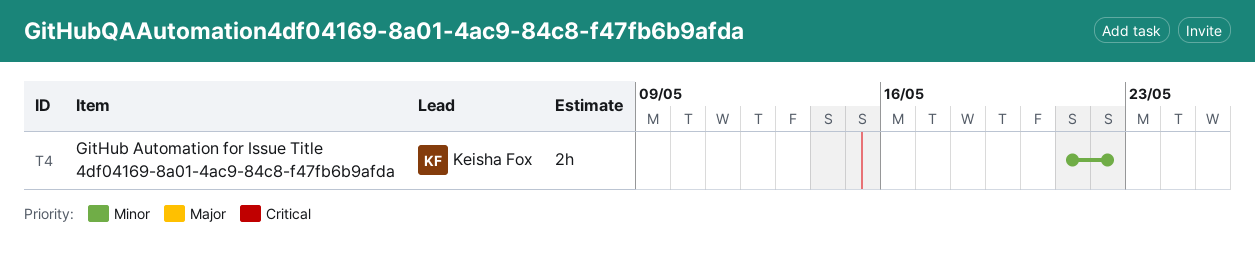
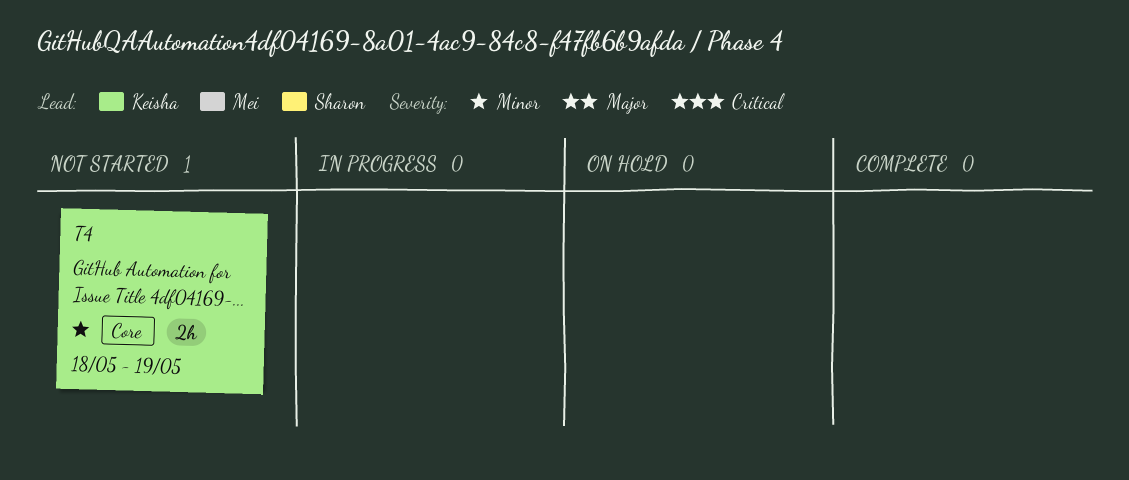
T4, start: May 21 -> May 18
T4, due: May 22 -> May 19

